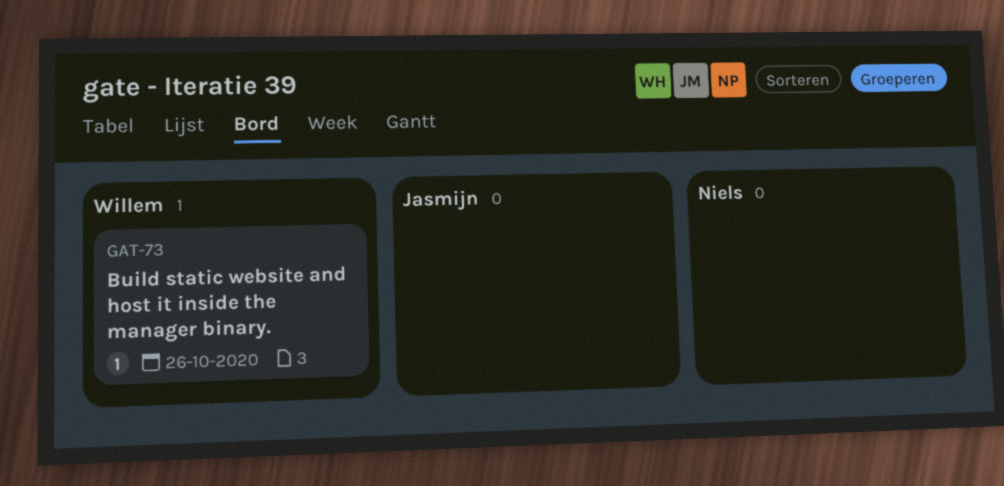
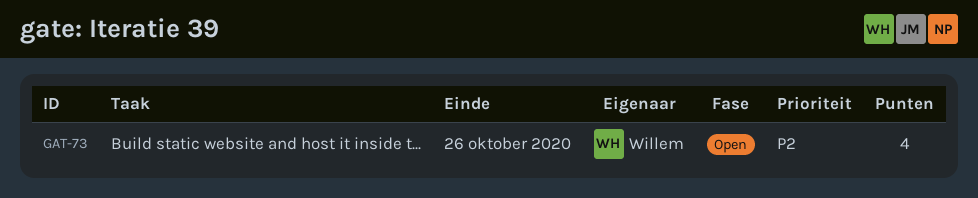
GAT-73, estimate: 1 -> 4

